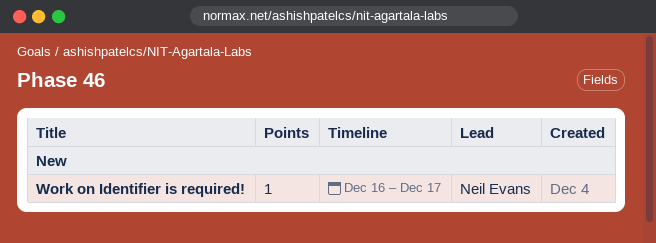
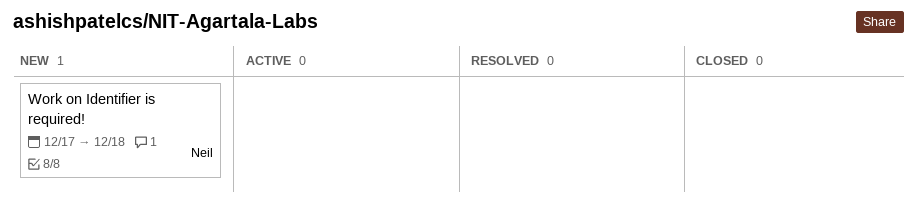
Work on Identifier is required!, start: Dec 16 -> Dec 17
Work on Identifier is required!, due: Dec 17 -> Dec 18

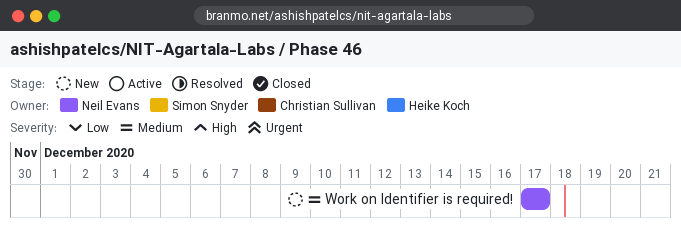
Work on Identifier is required!, due: Dec 18 -> Dec 17

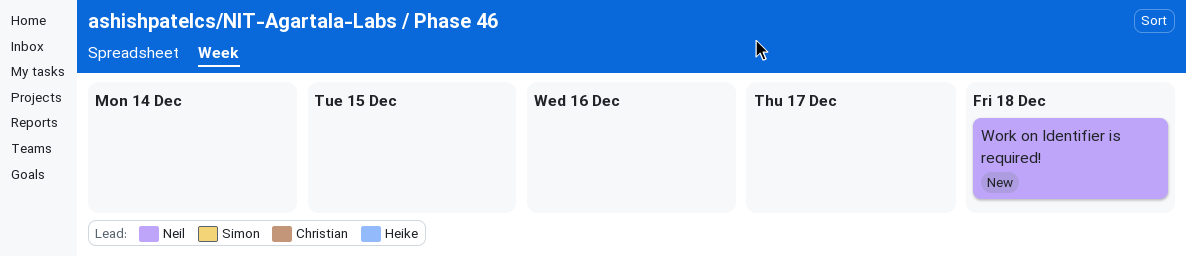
Work on Identifier is required!, due: Dec 17 -> Dec 18

